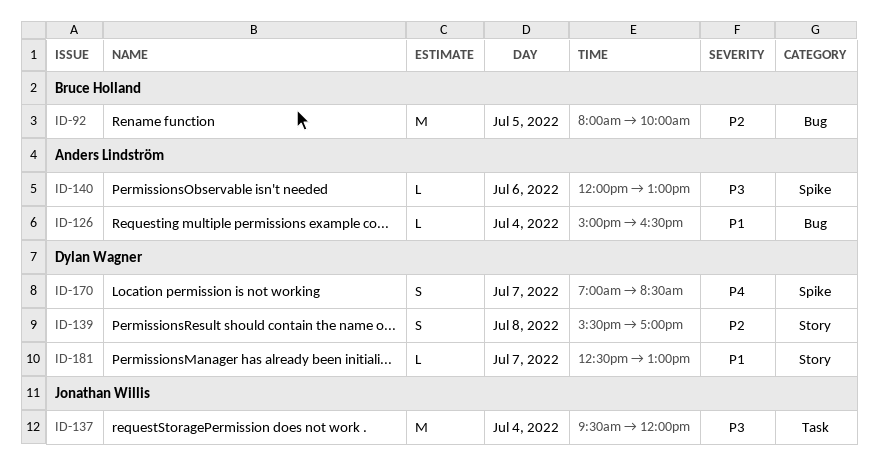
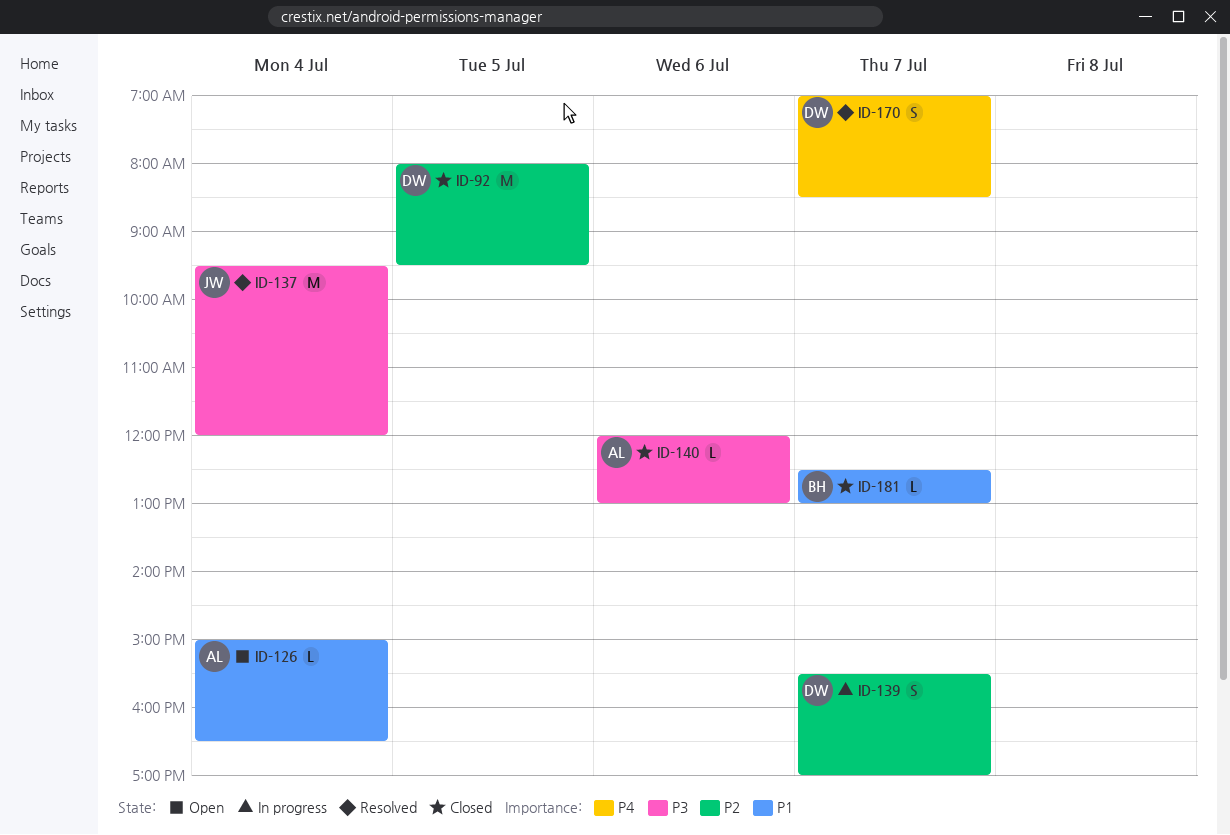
ID-92, owner: Bruce Holland -> Dylan Wagner
ID-92, ends: 10:00 -> 09:30
ID-139, day: Jul 8 -> Jul 7
ID-181, owner: Dylan Wagner -> Bruce Holland

